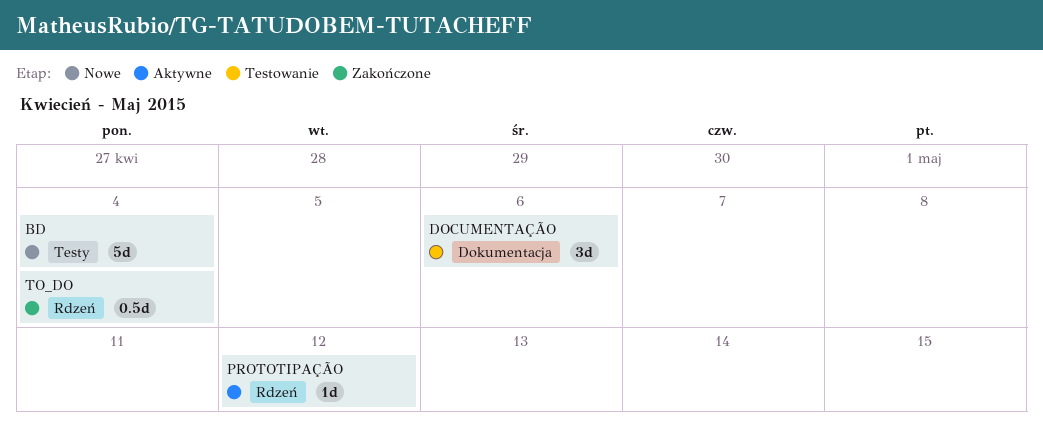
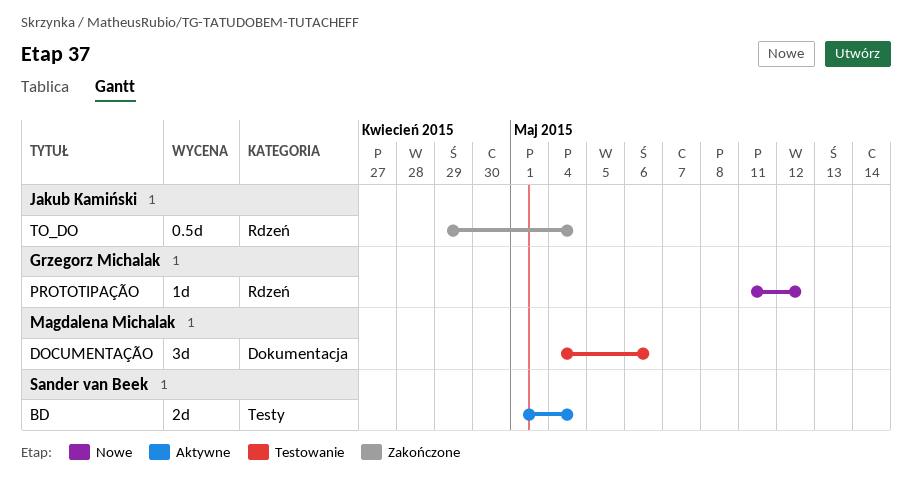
BD, status: Nowe -> Aktywne
BD, estimate: 5d -> 2d
PROTOTIPAÇÃO, status: Aktywne -> Nowe

